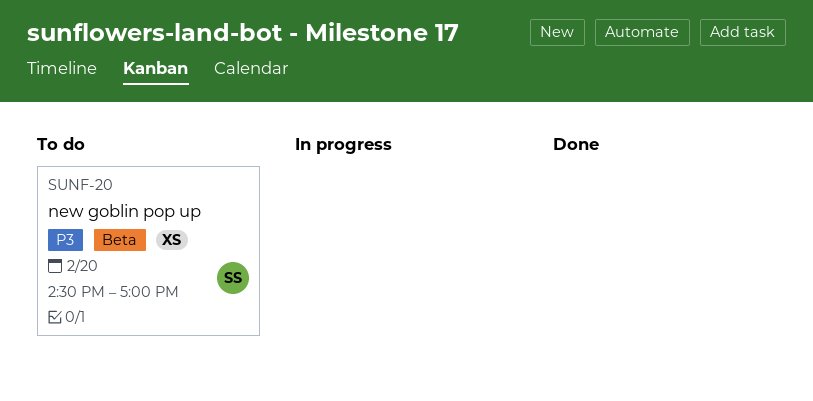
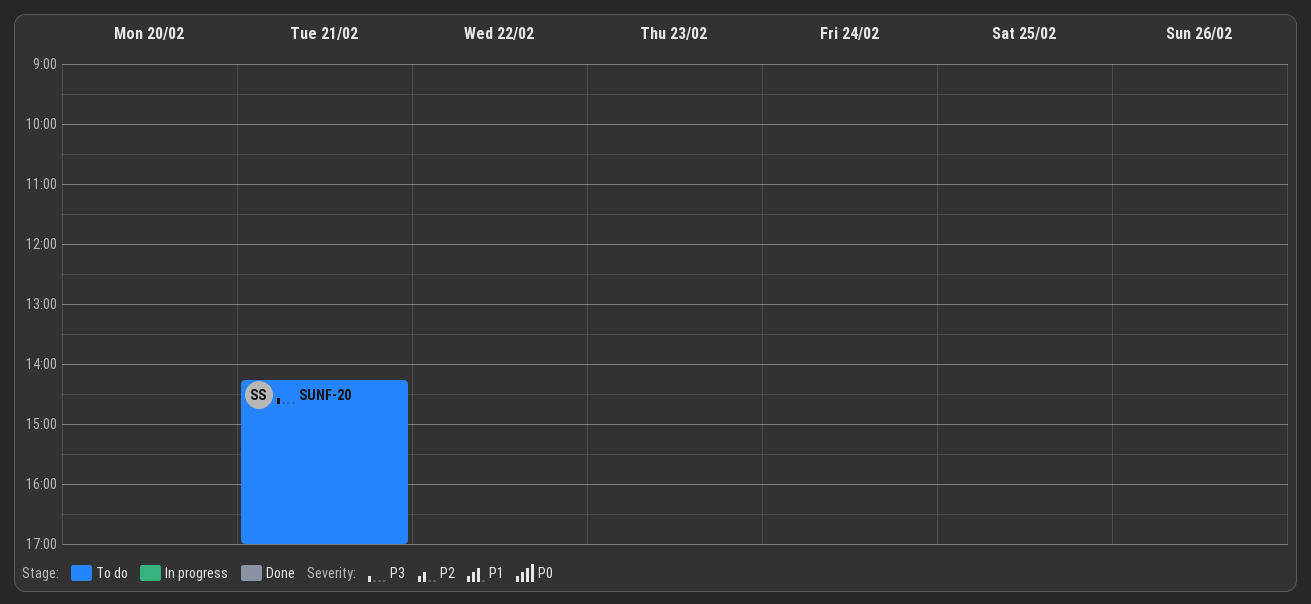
SUNF-20, day: Feb 20 -> Feb 21
SUNF-20, begins: 14:30 -> 14:15

